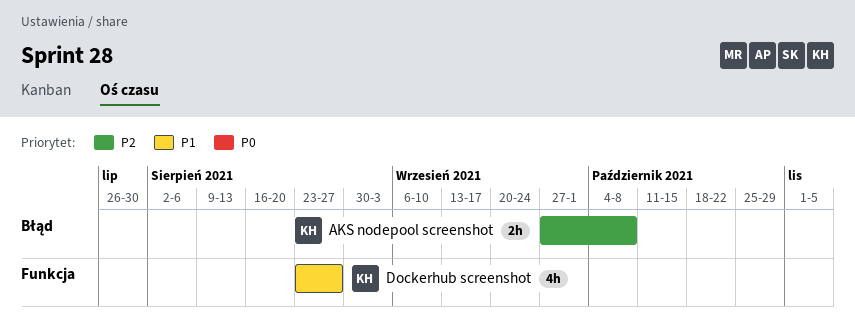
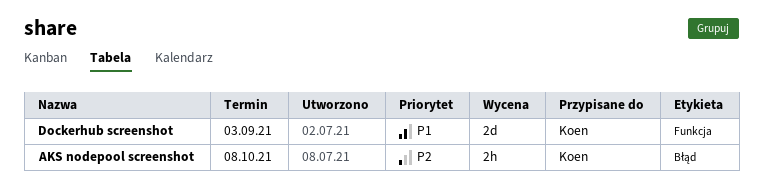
Dockerhub screenshot, estimate: 4h -> 2d
Dockerhub screenshot, due: Aug 27 -> Sep 3

